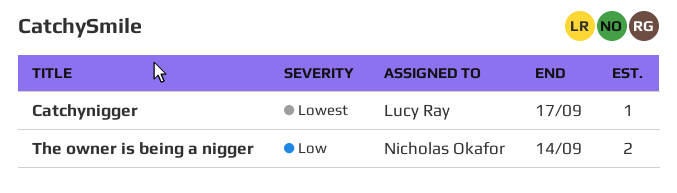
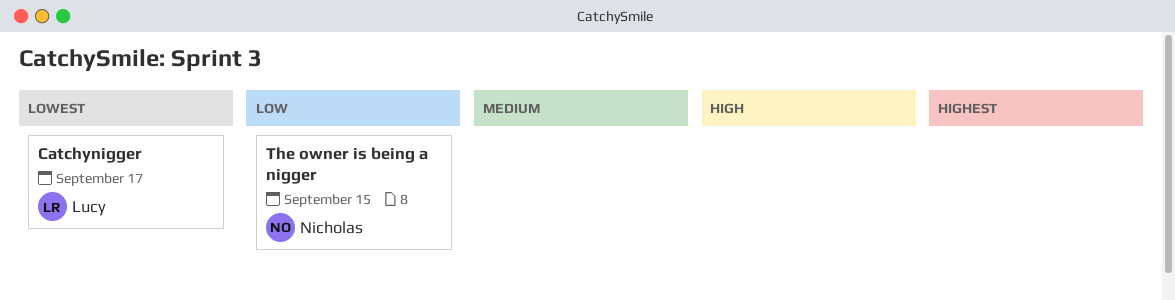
The owner is being a nigger, due: Sep 14 -> Sep 15

